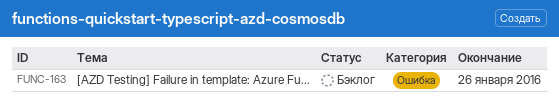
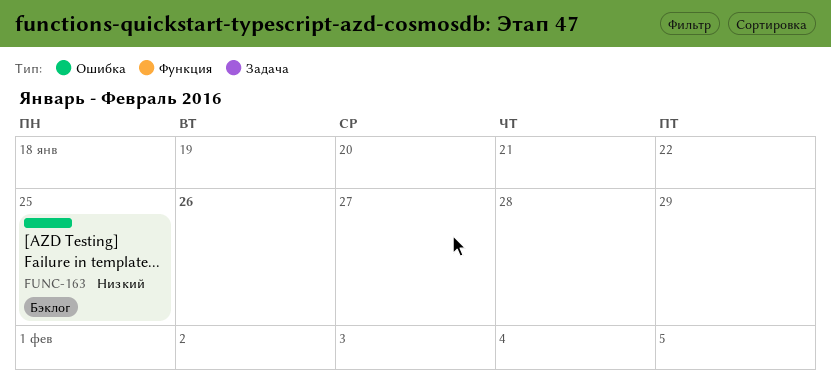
FUNC-163, due: Jan 26 -> Jan 25

